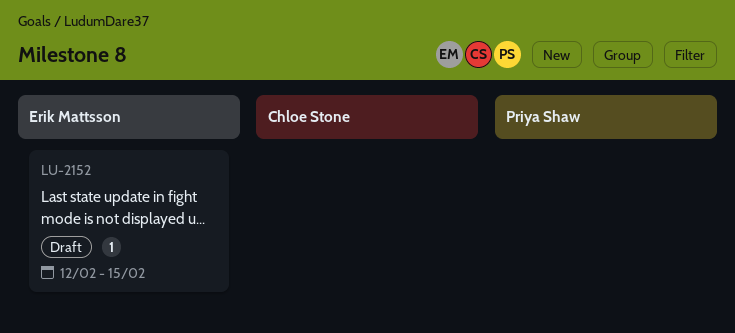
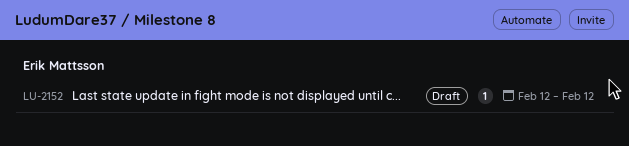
LU-2152, due: Feb 15 -> Feb 12

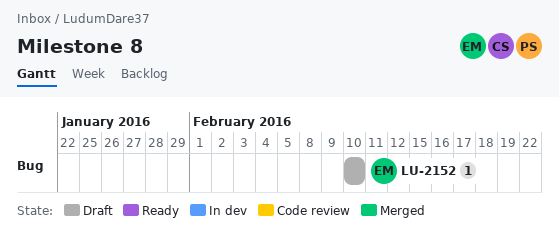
LU-2152, start: Feb 12 -> Feb 10
LU-2152, due: Feb 12 -> Feb 10

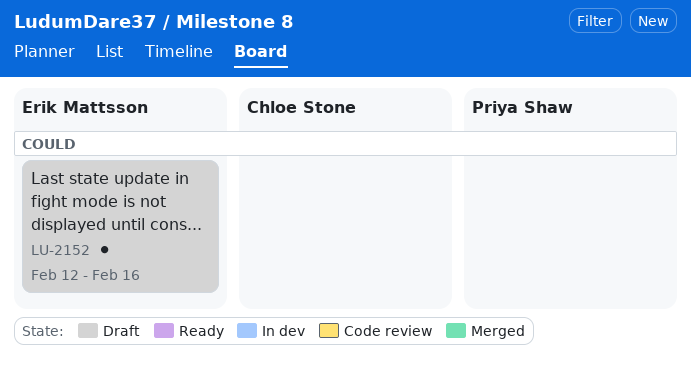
LU-2152, start: Feb 10 -> Feb 12
LU-2152, due: Feb 10 -> Feb 16

